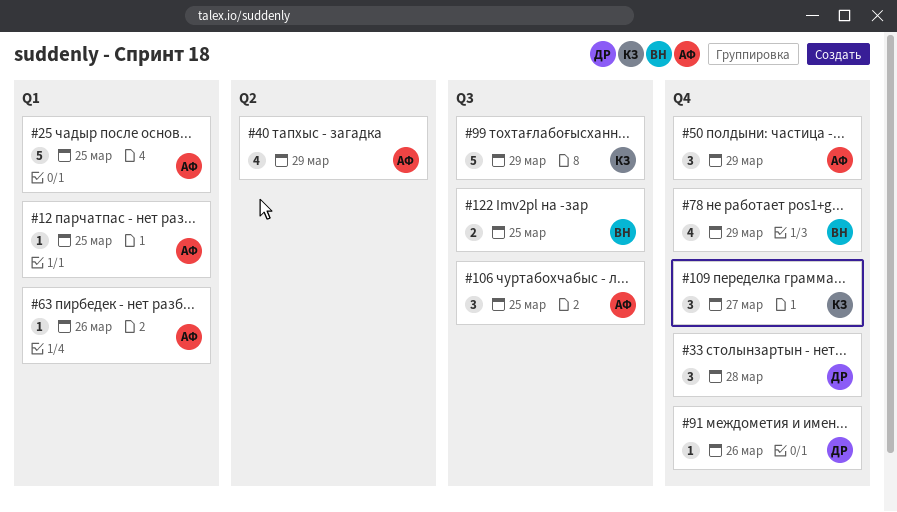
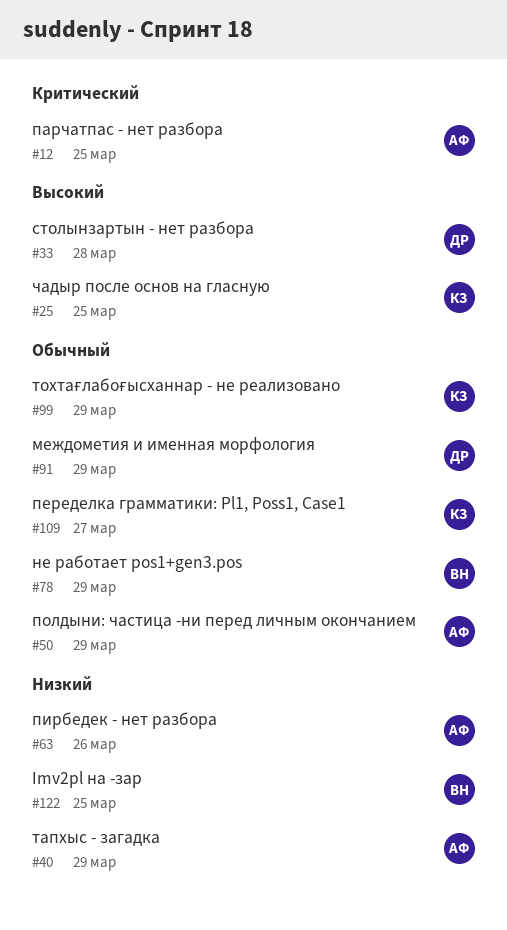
#25, owner: АФ -> КЗ
#91, due: Mar 26 -> Mar 29
#106: present -> none

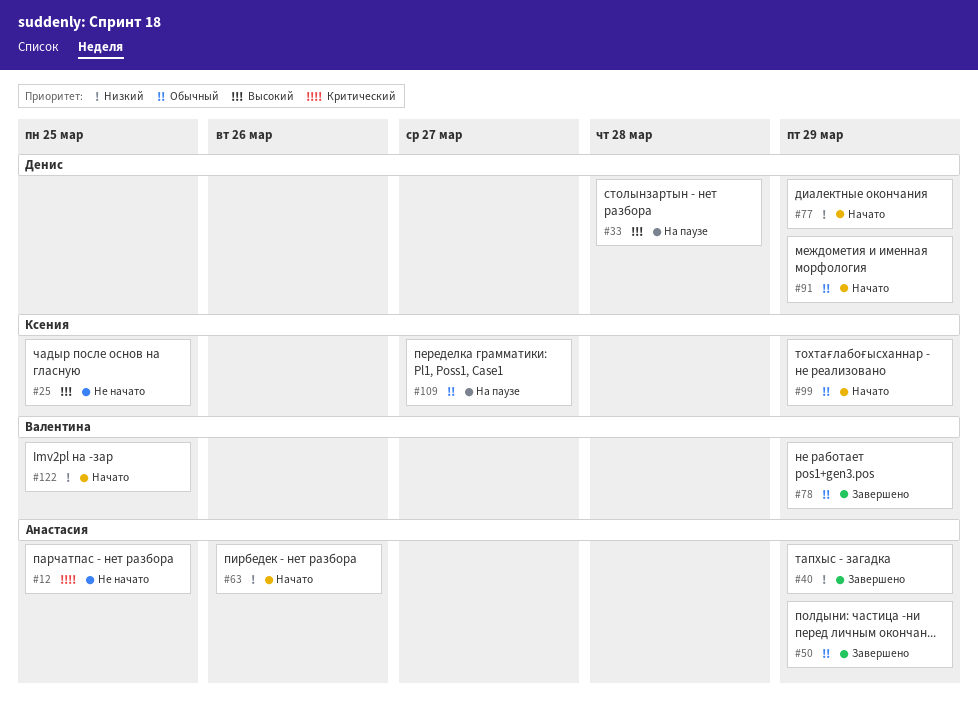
#77: none -> present

